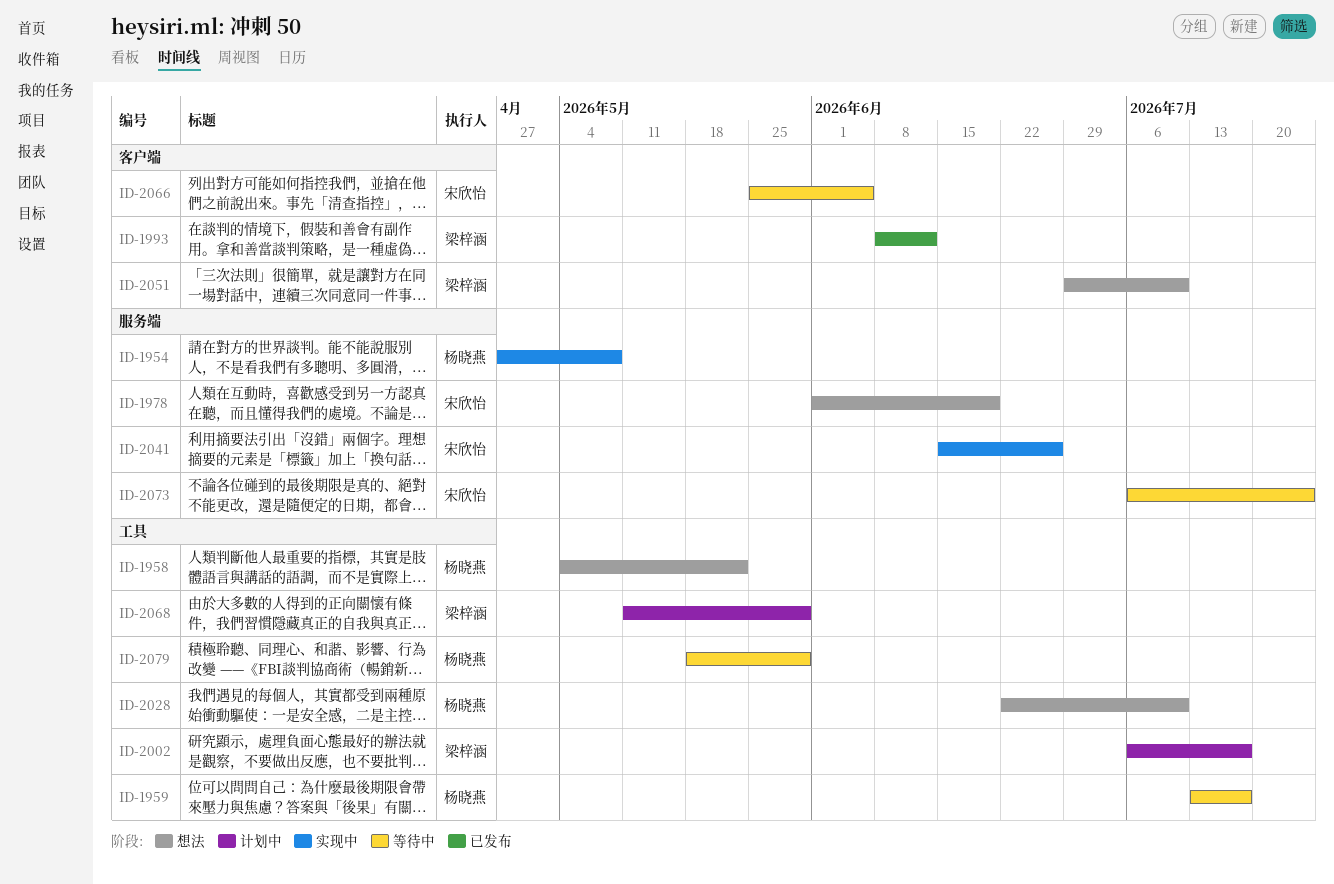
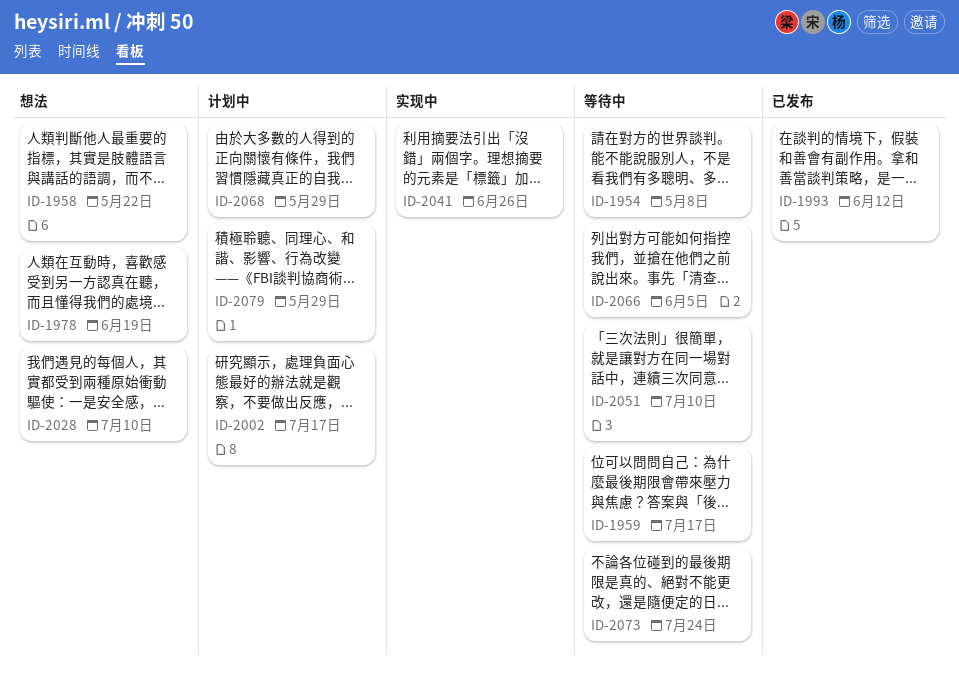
ID-1954, status: 实现中 -> 等待中
ID-2051, status: 想法 -> 等待中
ID-2079, status: 等待中 -> 计划中

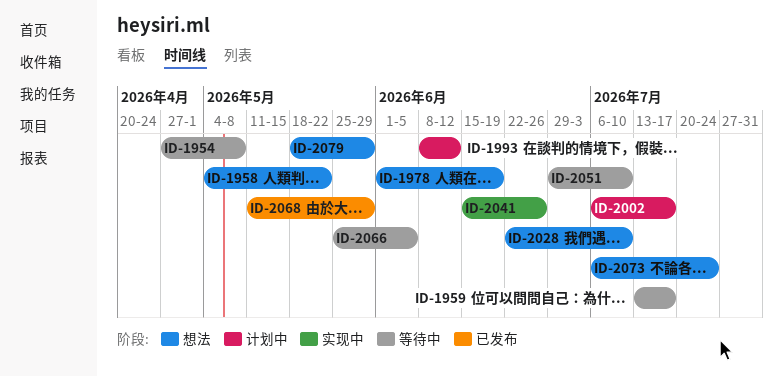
ID-1993, status: 已发布 -> 计划中
ID-2068, status: 计划中 -> 已发布
ID-2073, status: 等待中 -> 想法
ID-2079, status: 计划中 -> 想法

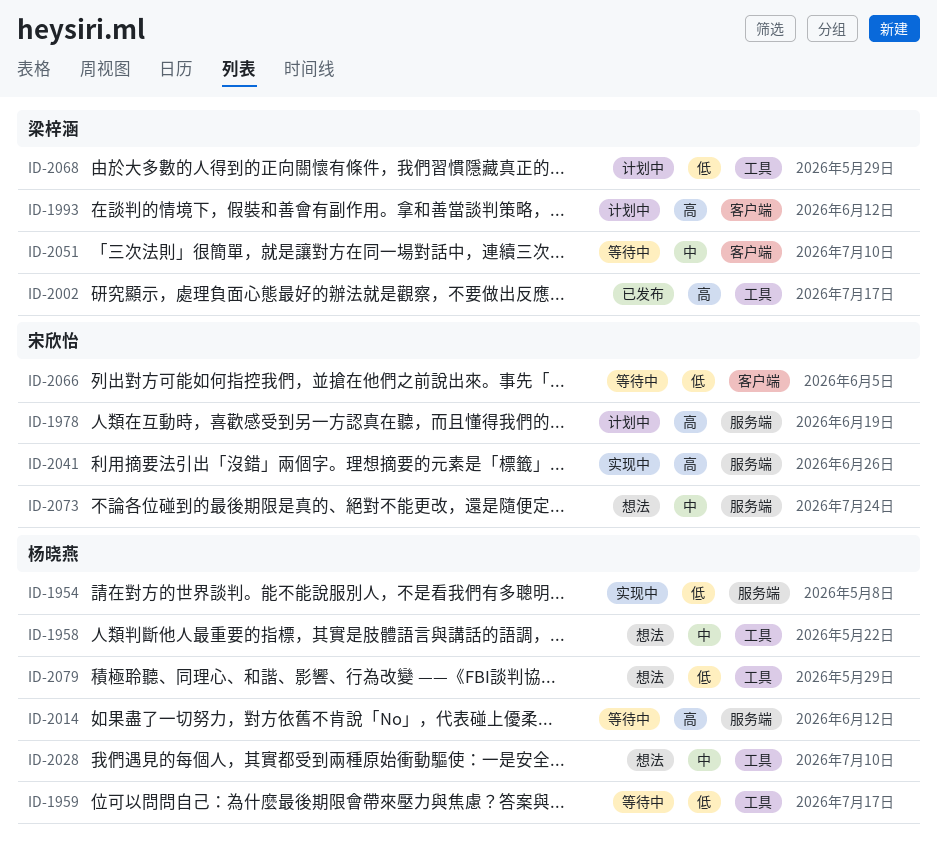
ID-1954, status: 等待中 -> 实现中
ID-1978, status: 想法 -> 计划中
ID-2002, status: 计划中 -> 已发布
ID-2014: none -> present
ID-2068, status: 已发布 -> 计划中

